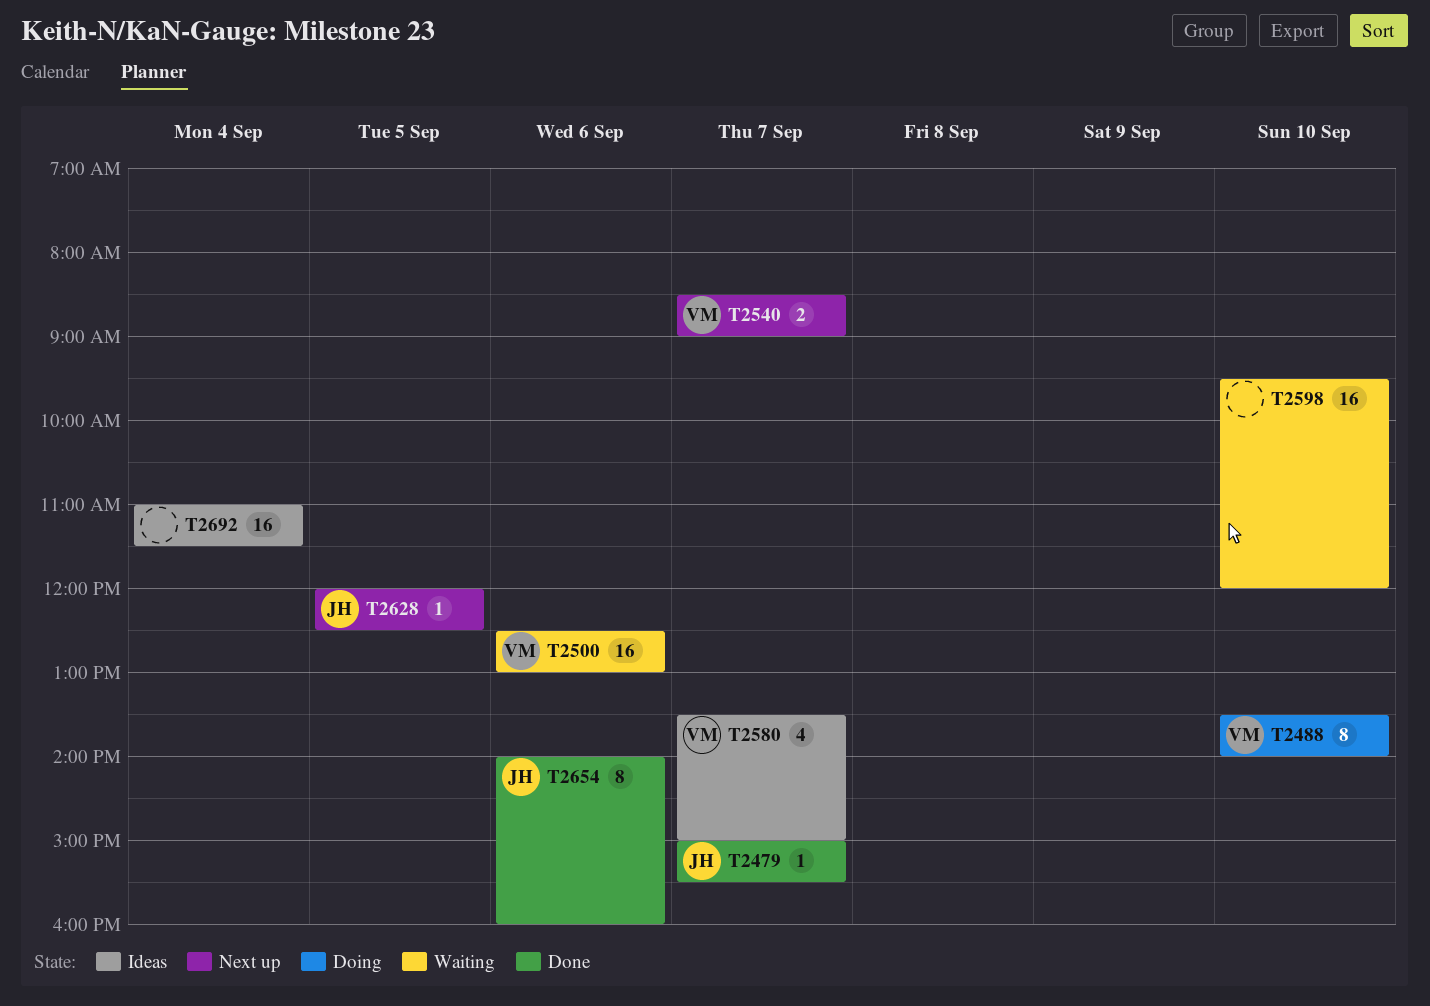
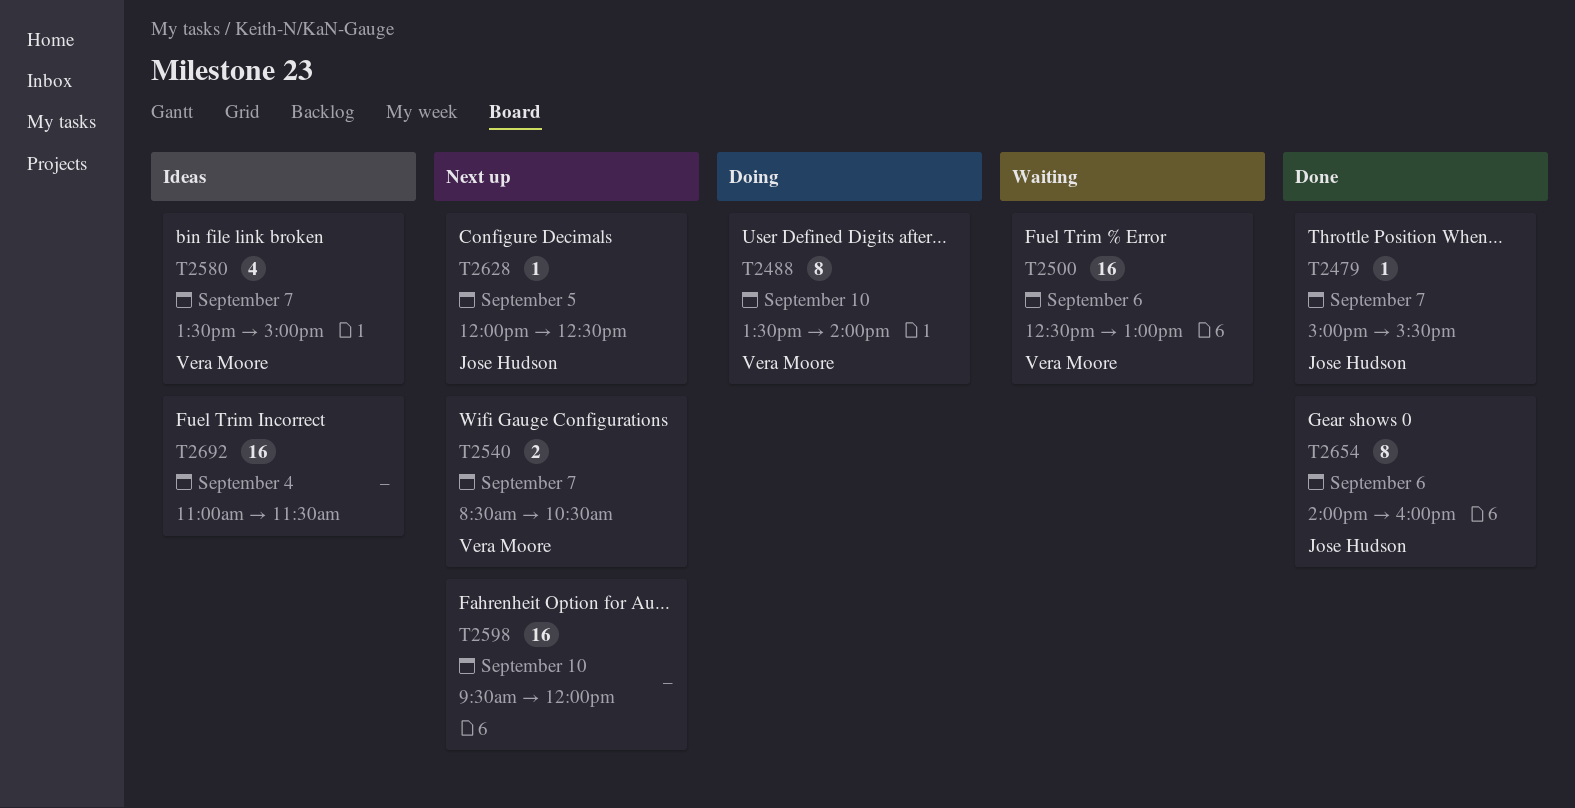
T2540, ends: 09:00 -> 10:30
T2598, status: Waiting -> Next up

